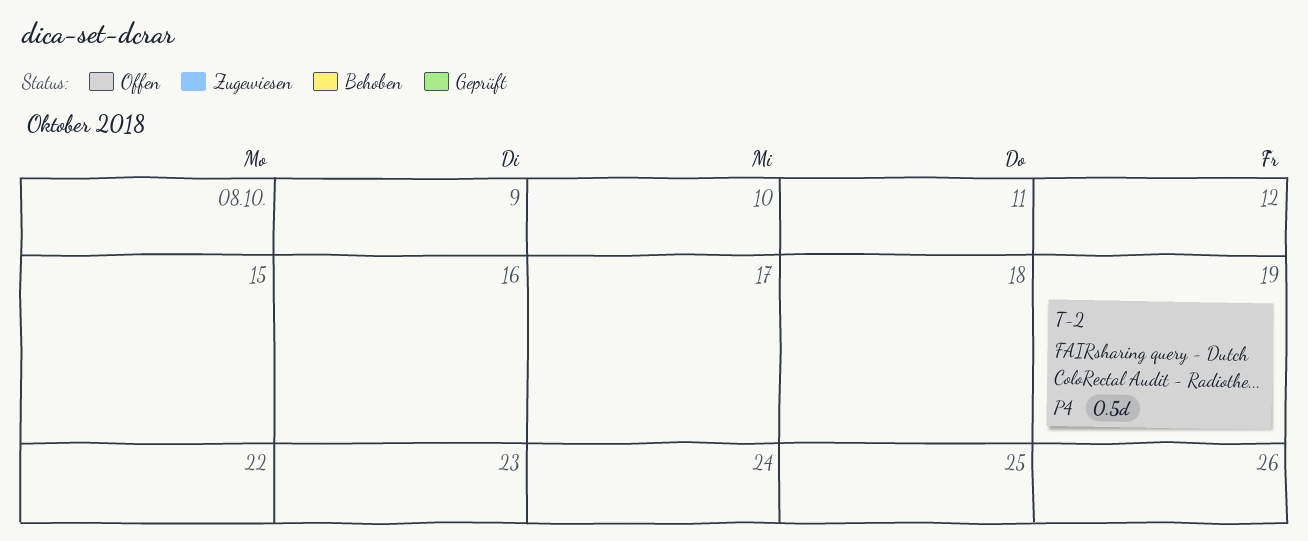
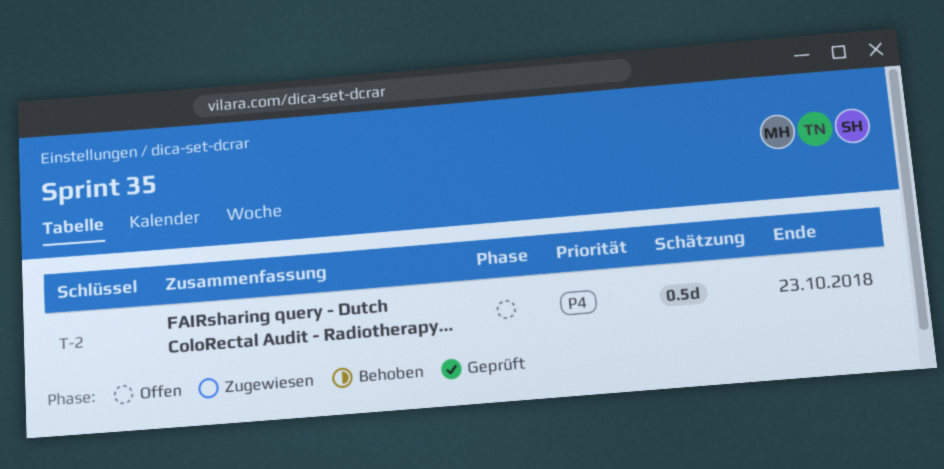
T-2, due: Oct 19 -> Oct 23

